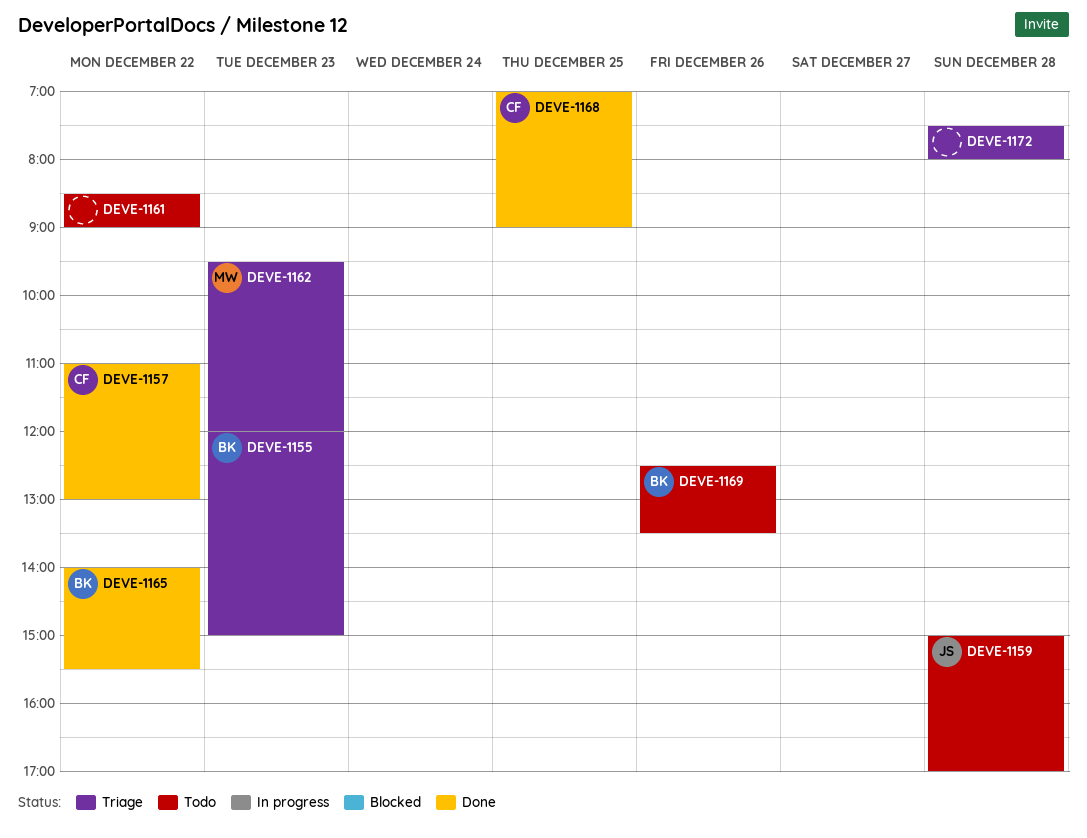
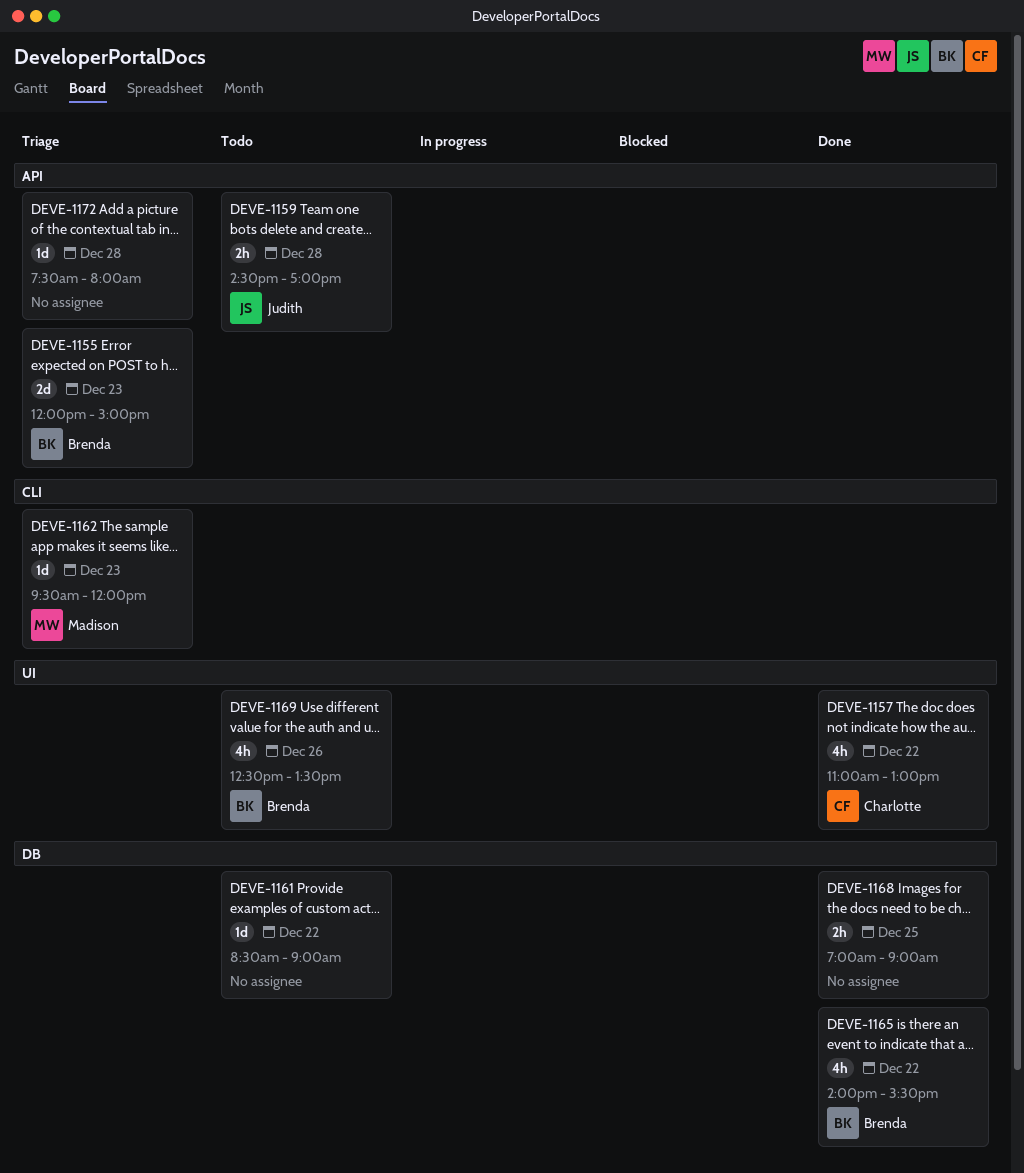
DEVE-1159, begins: 15:00 -> 14:30
DEVE-1168, owner: Charlotte -> none

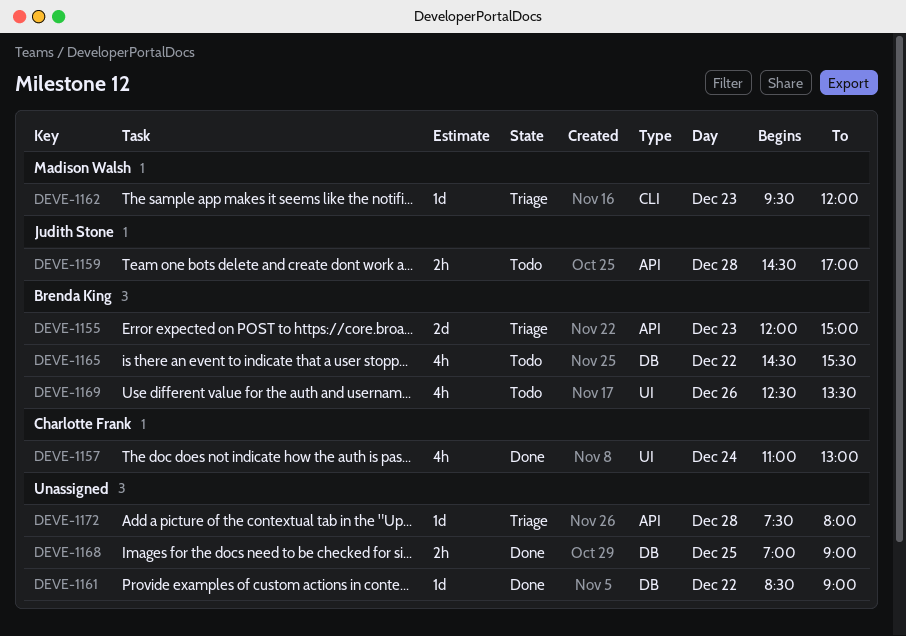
DEVE-1157, day: Dec 22 -> Dec 24
DEVE-1161, status: Todo -> Done
DEVE-1165, status: Done -> Todo
DEVE-1165, begins: 14:00 -> 14:30

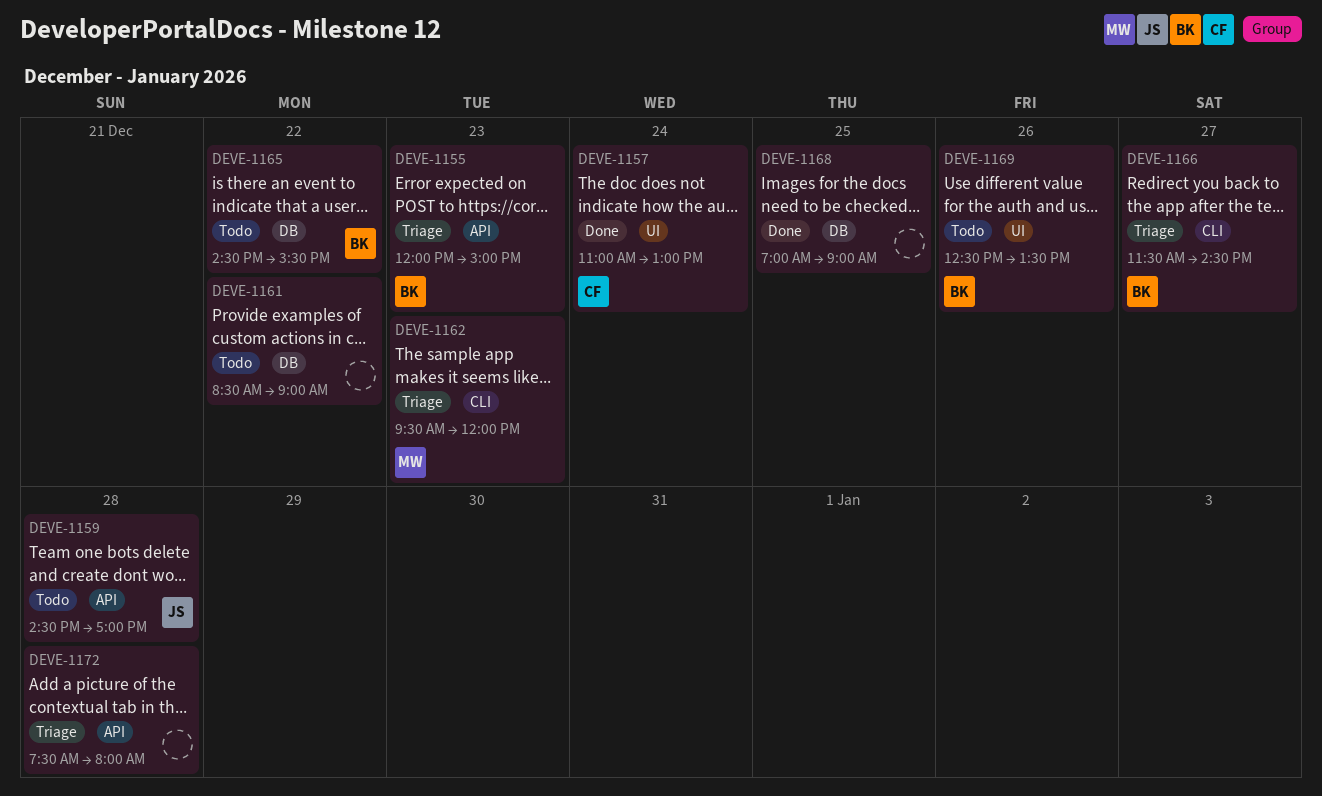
DEVE-1161, status: Done -> Todo
DEVE-1166: none -> present

